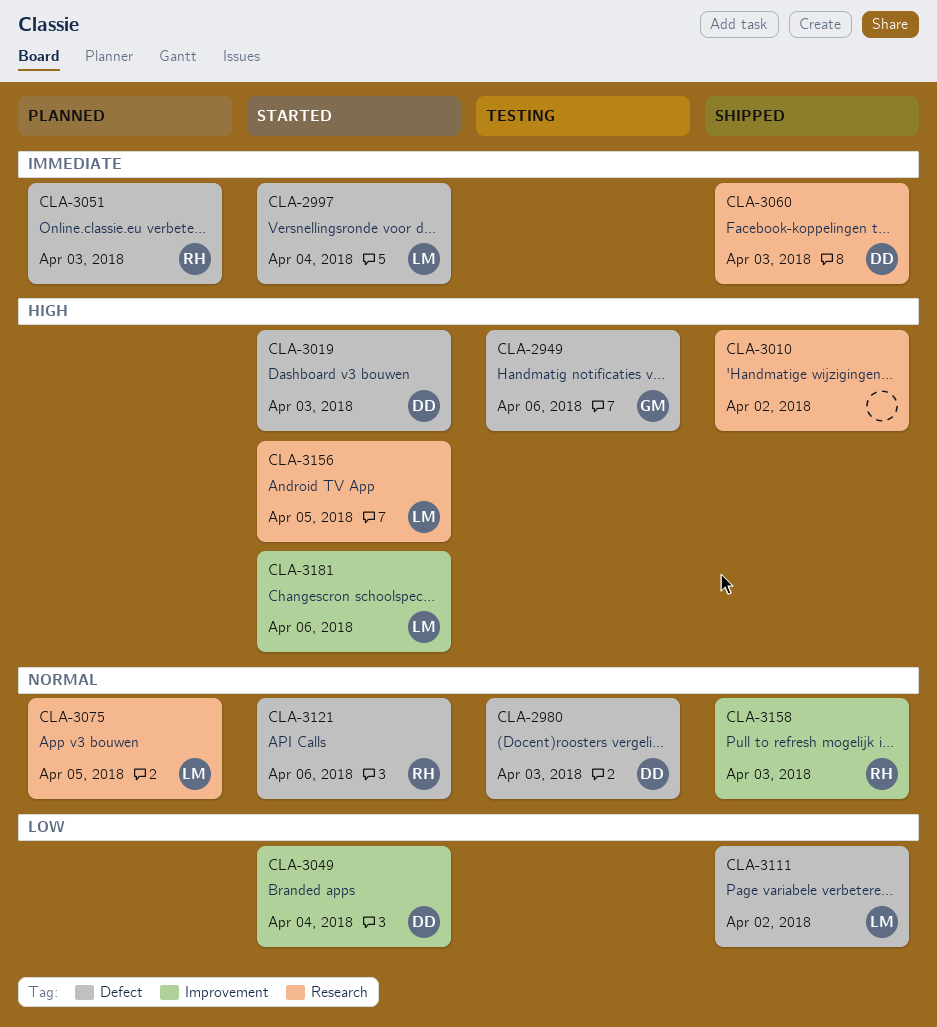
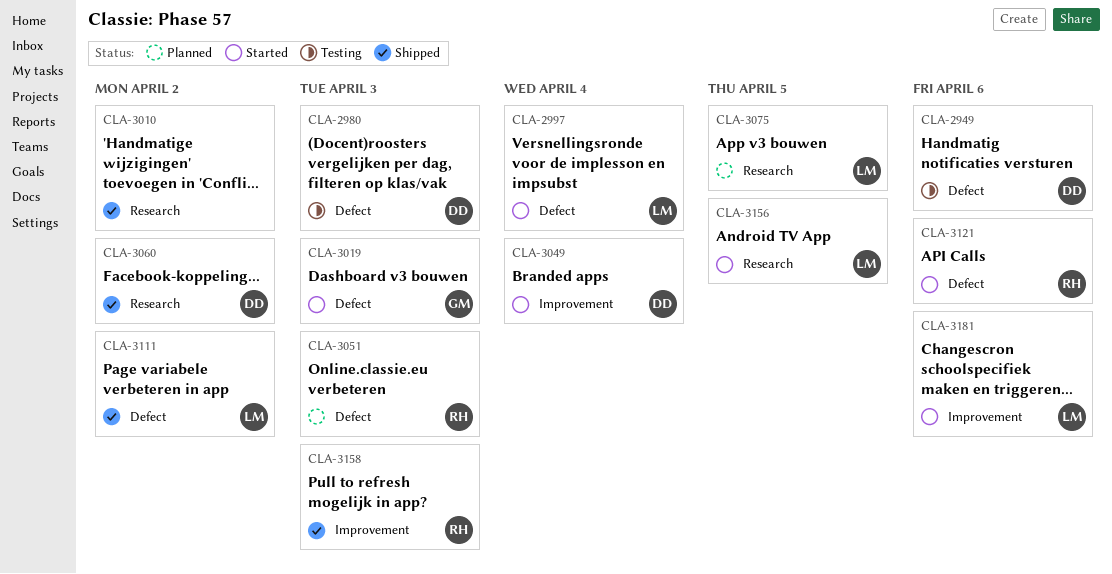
CLA-2949, owner: GM -> DD
CLA-3019, owner: DD -> GM
CLA-3060, due: Apr 3 -> Apr 2

